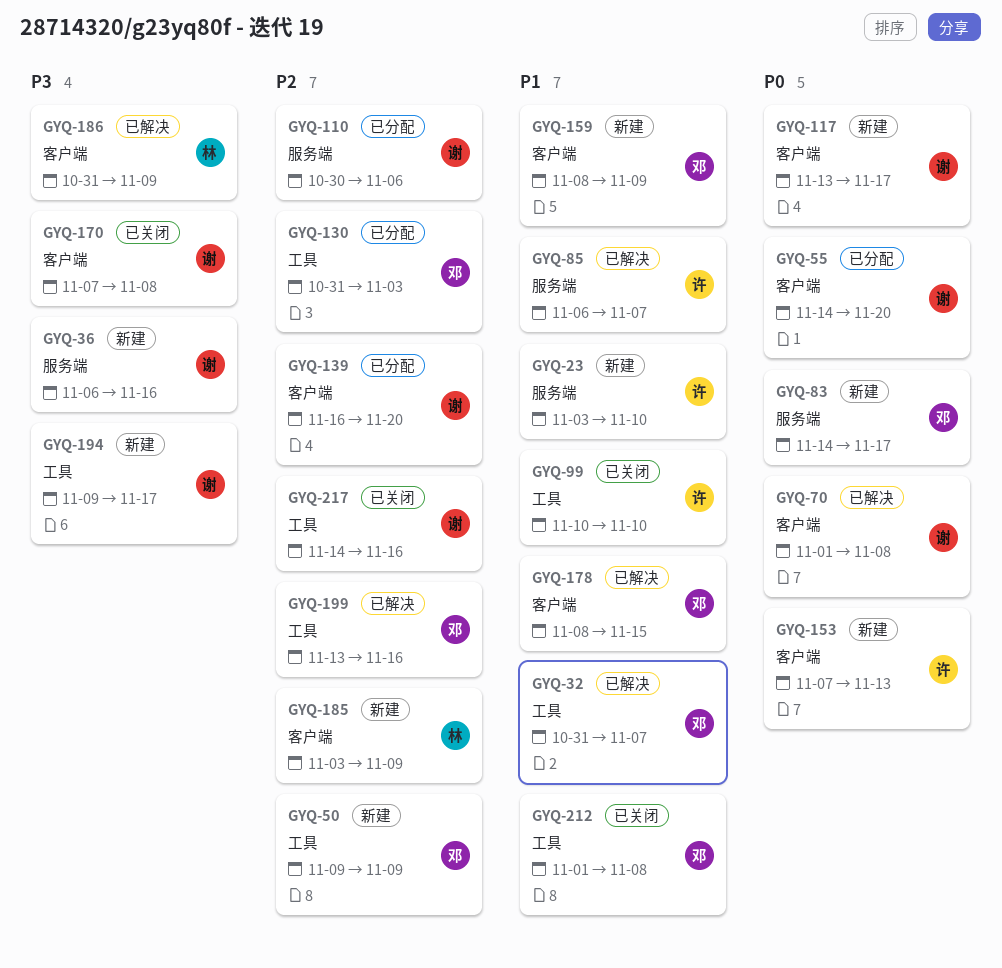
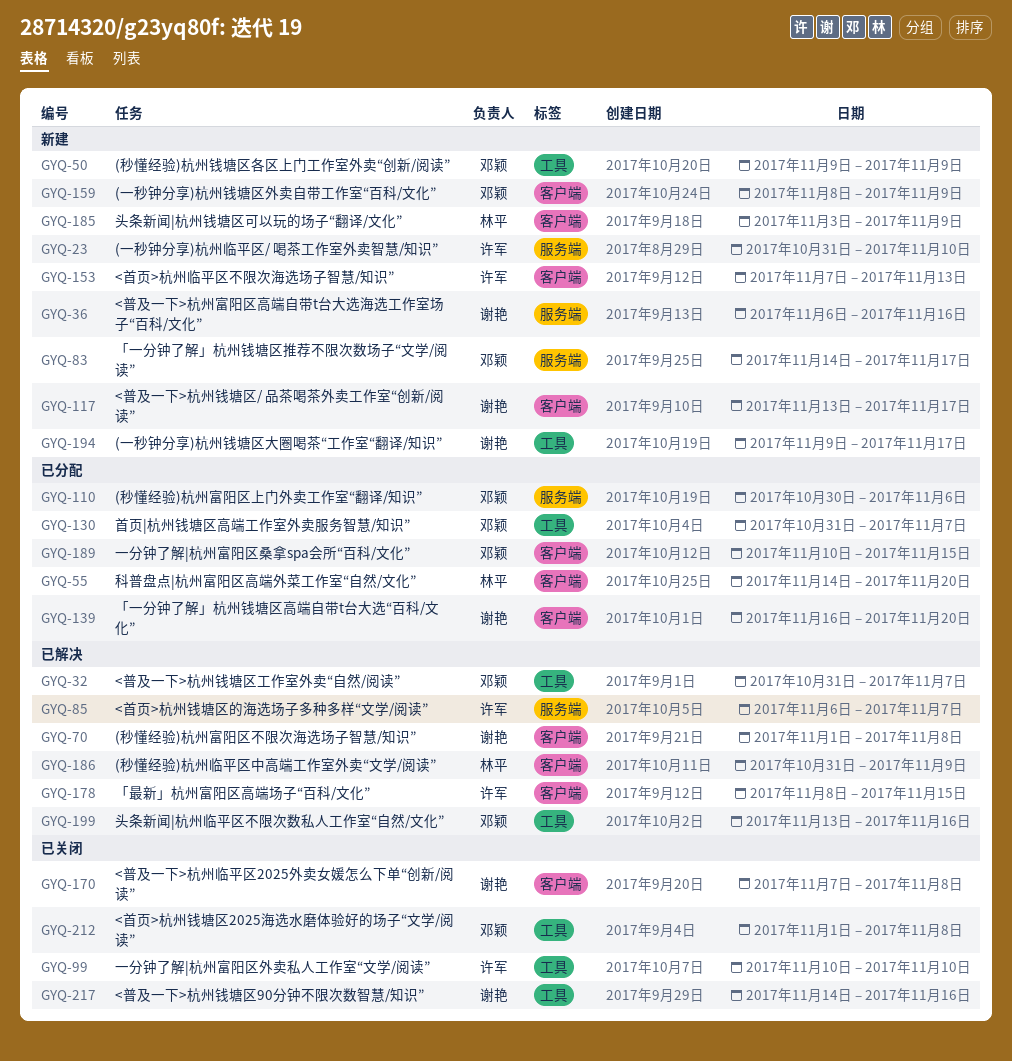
GYQ-23, start: Nov 3 -> Oct 31
GYQ-55, owner: 谢艳 -> 林平
GYQ-110, owner: 谢艳 -> 邓颖
GYQ-130, due: Nov 3 -> Nov 7
GYQ-178, owner: 邓颖 -> 许军
GYQ-189: none -> present

